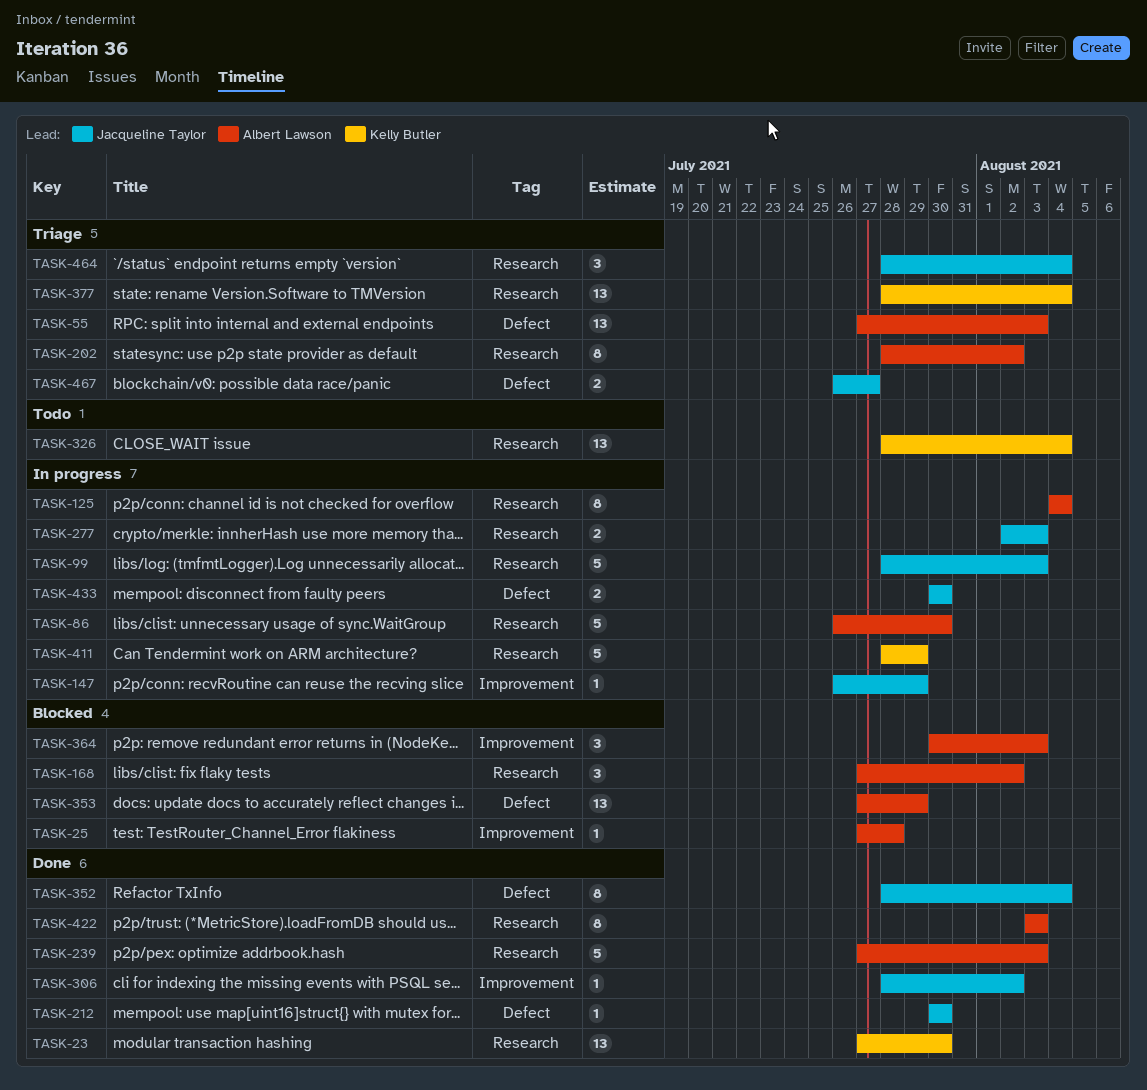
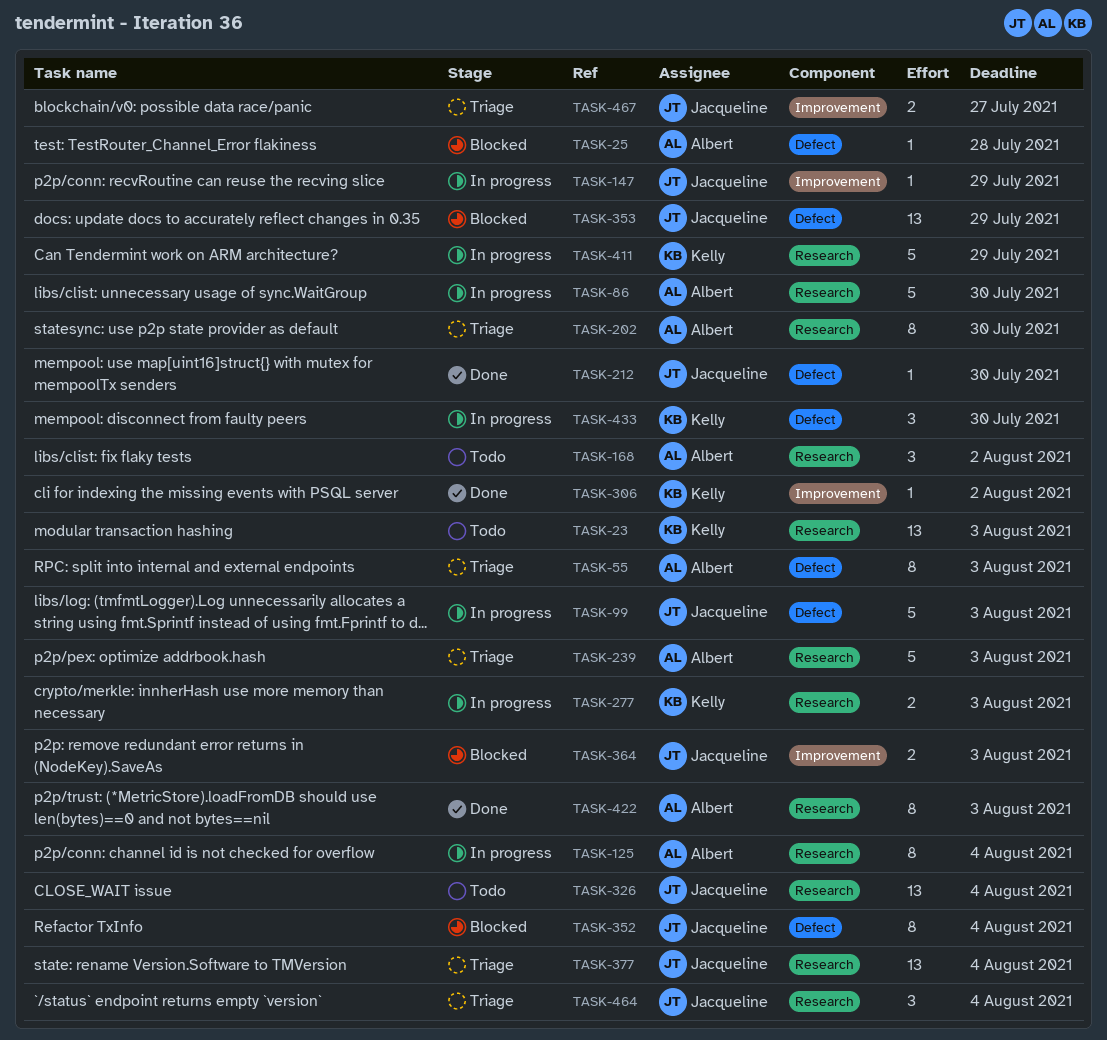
TASK-23, status: Done -> Todo
TASK-23, due: Jul 30 -> Aug 3
TASK-25, label: Improvement -> Defect
TASK-55, estimate: 13 -> 8
TASK-99, label: Research -> Defect
TASK-168, status: Blocked -> Todo
TASK-202, due: Aug 2 -> Jul 30
TASK-239, status: Done -> Triage
TASK-277, owner: Jacqueline Taylor -> Kelly Butler
TASK-306, owner: Jacqueline Taylor -> Kelly Butler
TASK-326, owner: Kelly Butler -> Jacqueline Taylor
TASK-352, status: Done -> Blocked
TASK-353, owner: Albert Lawson -> Jacqueline Taylor
TASK-364, owner: Albert Lawson -> Jacqueline Taylor
TASK-364, estimate: 3 -> 2
TASK-377, owner: Kelly Butler -> Jacqueline Taylor
TASK-433, owner: Jacqueline Taylor -> Kelly Butler
TASK-433, estimate: 2 -> 3
TASK-467, label: Defect -> Improvement

